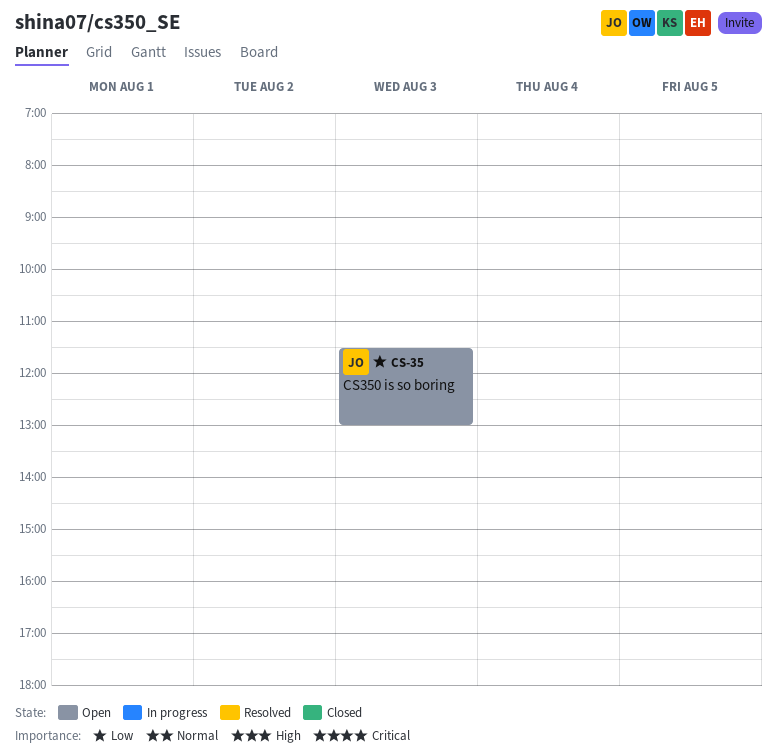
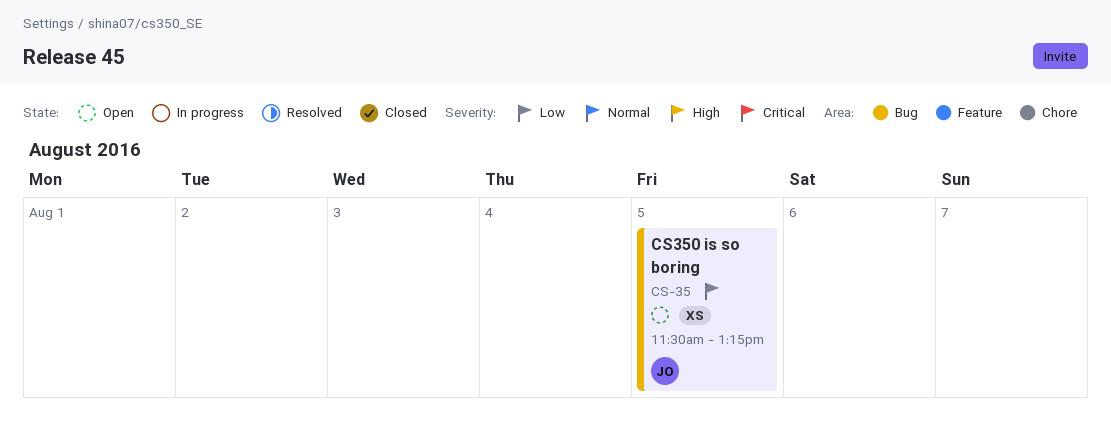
CS-35, day: Aug 3 -> Aug 5
CS-35, ends: 13:00 -> 13:15

